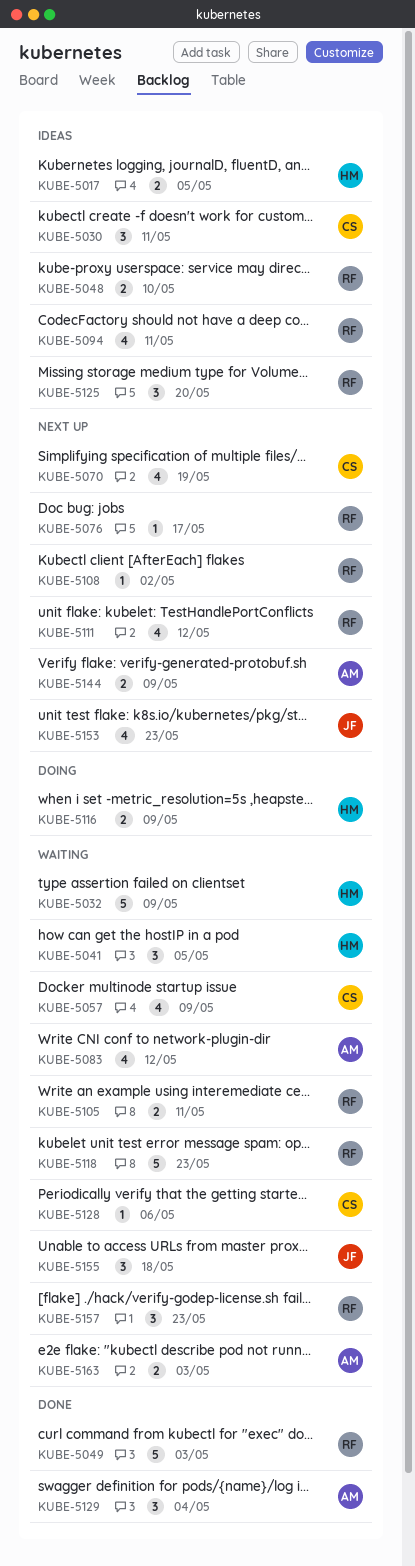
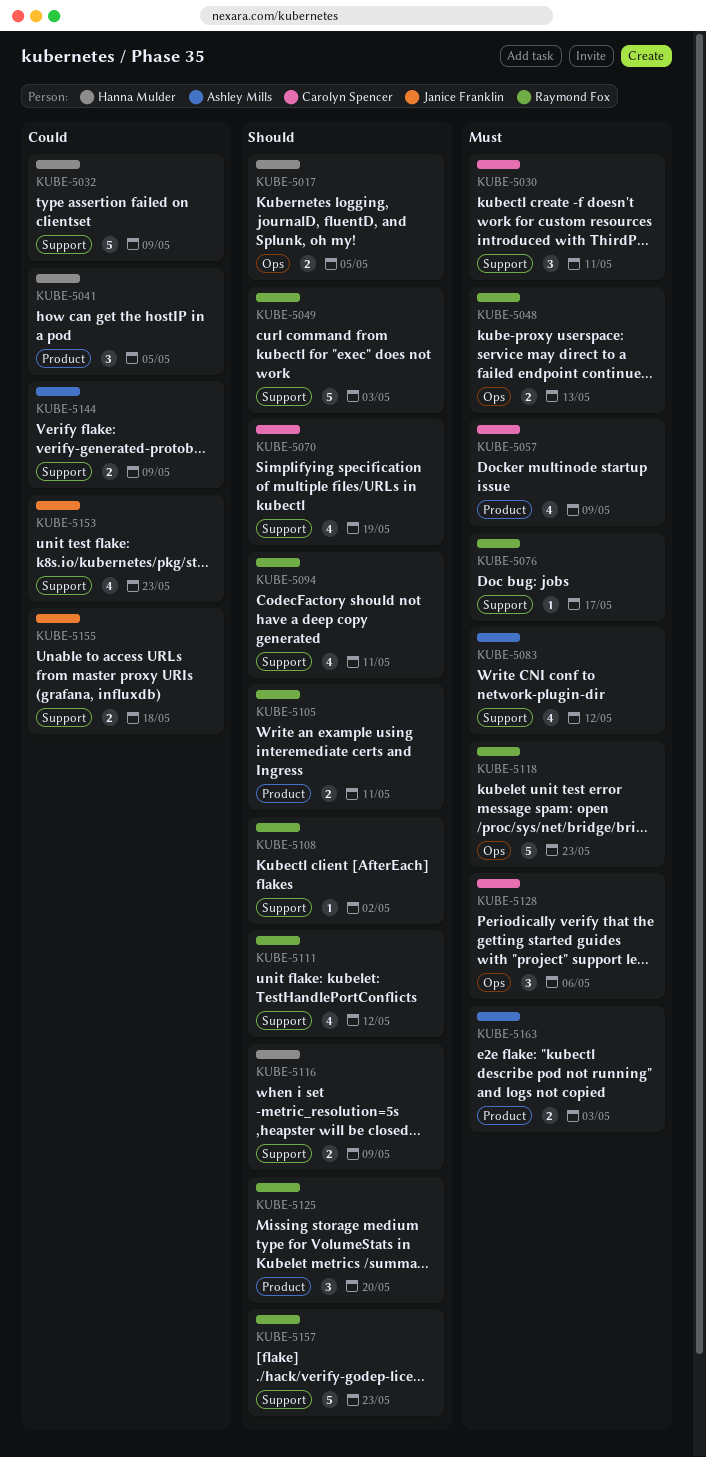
KUBE-5048, due: May 10 -> May 13
KUBE-5128, estimate: 1 -> 3
KUBE-5129: present -> none
KUBE-5155, estimate: 3 -> 2
KUBE-5157, estimate: 3 -> 5

